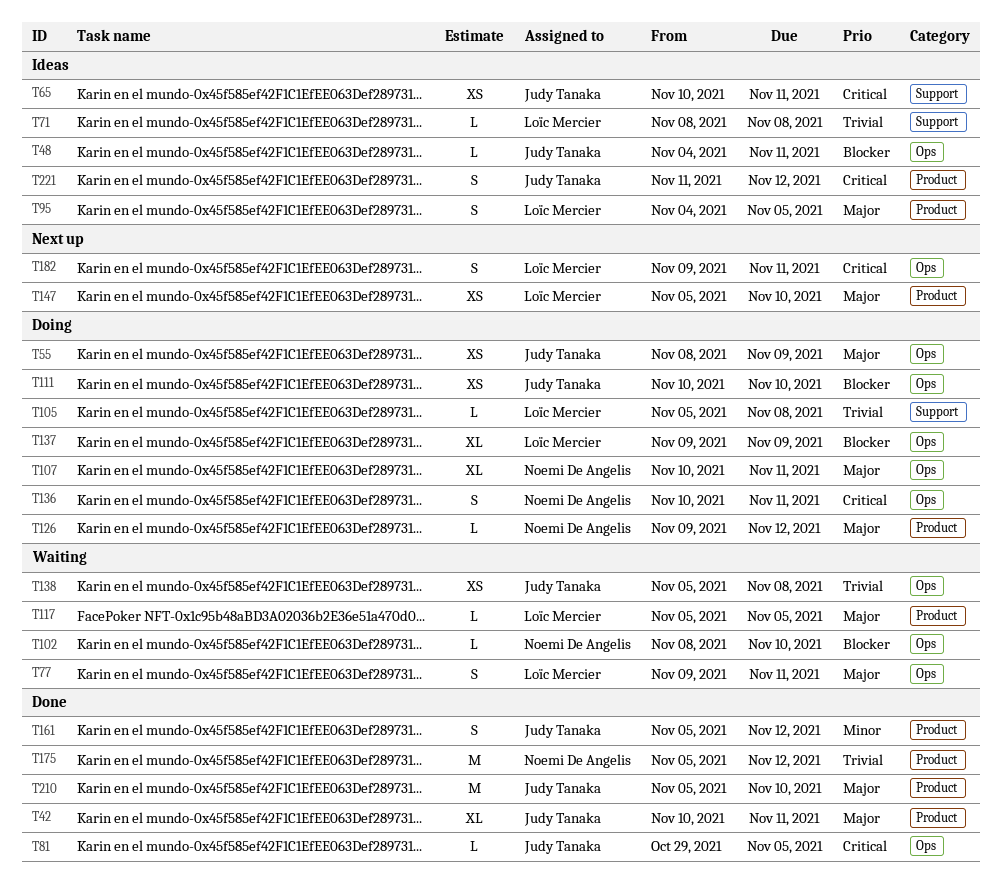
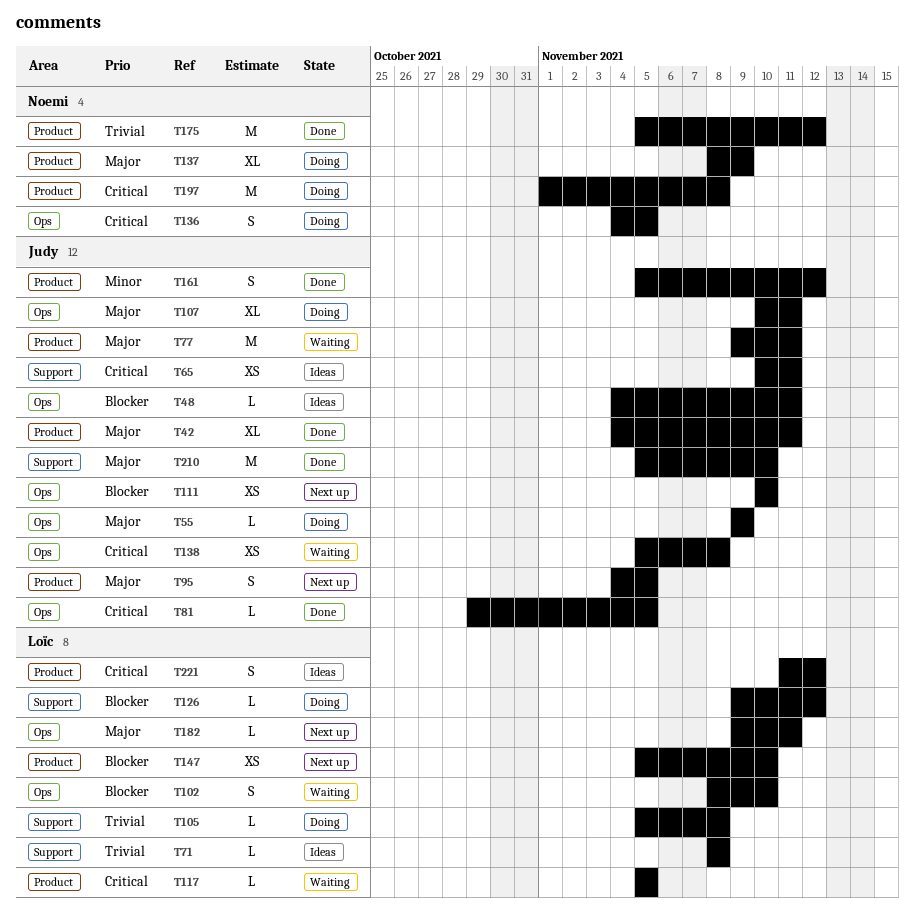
T42, start: Nov 10 -> Nov 4
T55, estimate: XS -> L
T55, start: Nov 8 -> Nov 9
T77, owner: Loïc Mercier -> Judy Tanaka
T77, label: Ops -> Product
T77, estimate: S -> M
T95, status: Ideas -> Next up
T95, owner: Loïc Mercier -> Judy Tanaka
T102, owner: Noemi De Angelis -> Loïc Mercier
T102, estimate: L -> S
T107, owner: Noemi De Angelis -> Judy Tanaka
T111, status: Doing -> Next up
T117, priority: Major -> Critical
T126, owner: Noemi De Angelis -> Loïc Mercier
T126, priority: Major -> Blocker
T126, label: Product -> Support
T136, start: Nov 10 -> Nov 4
T136, due: Nov 11 -> Nov 5
T137, owner: Loïc Mercier -> Noemi De Angelis
T137, priority: Blocker -> Major
T137, label: Ops -> Product
T137, start: Nov 9 -> Nov 8
T138, priority: Trivial -> Critical
T147, priority: Major -> Blocker
T182, priority: Critical -> Major
T182, estimate: S -> L
T197: none -> present
T210, label: Product -> Support
T221, owner: Judy Tanaka -> Loïc Mercier

